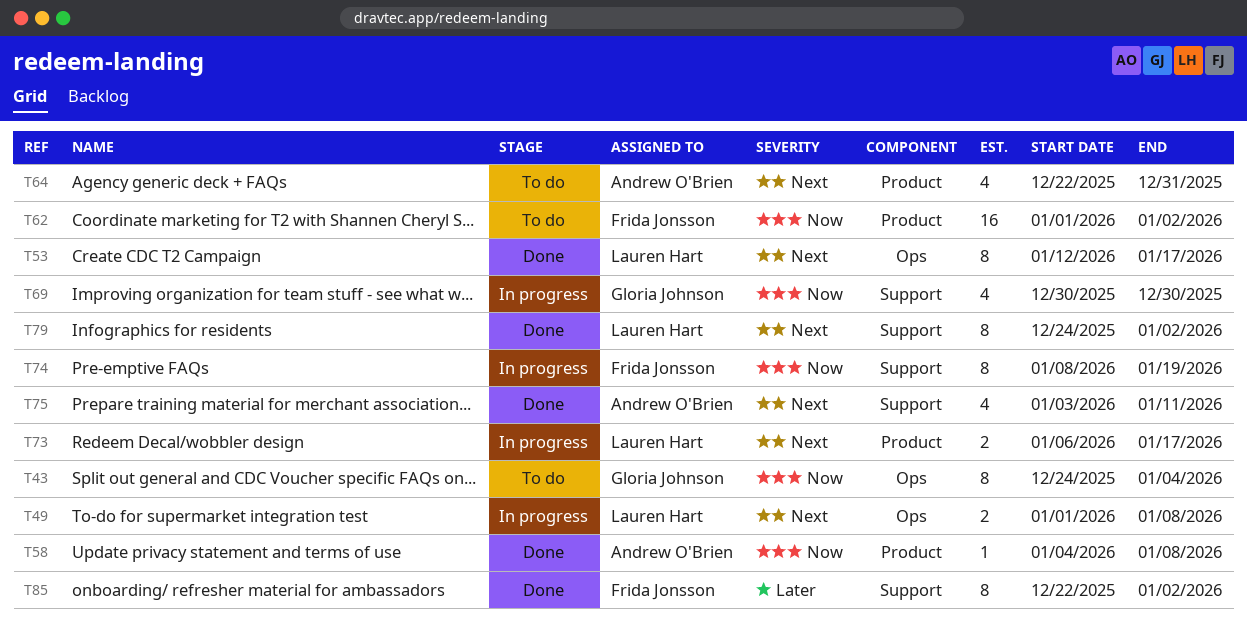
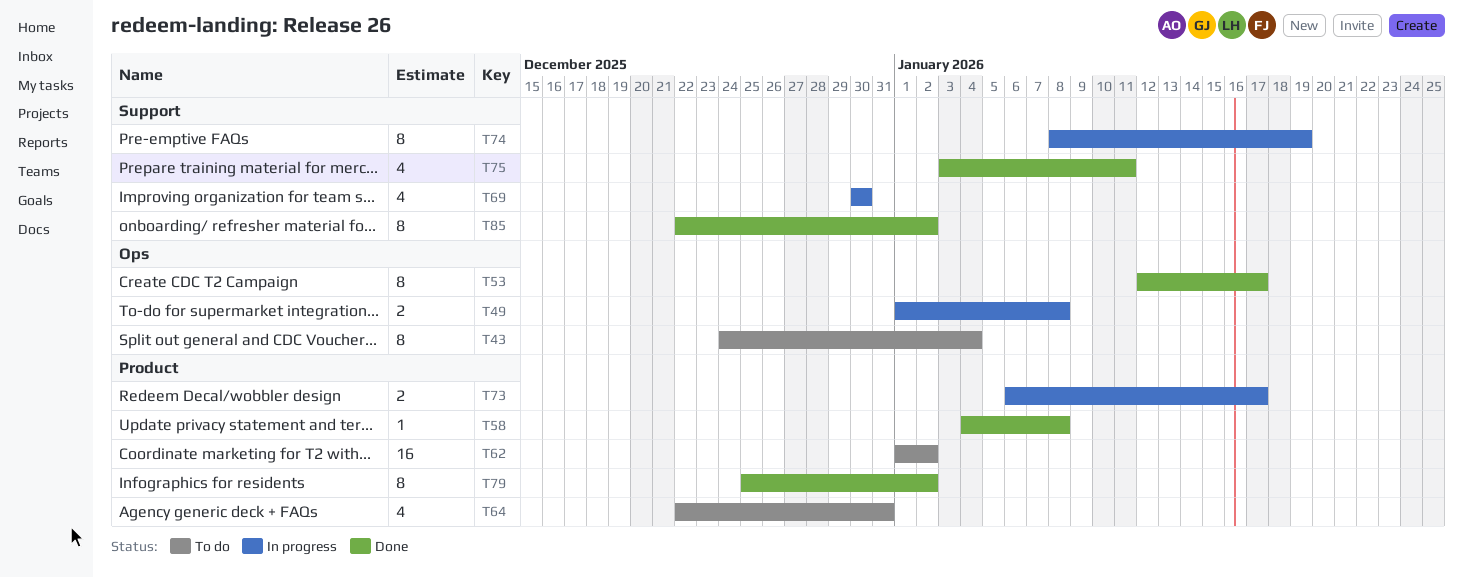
T79, label: Support -> Product
T79, start: Dec 24 -> Dec 25

